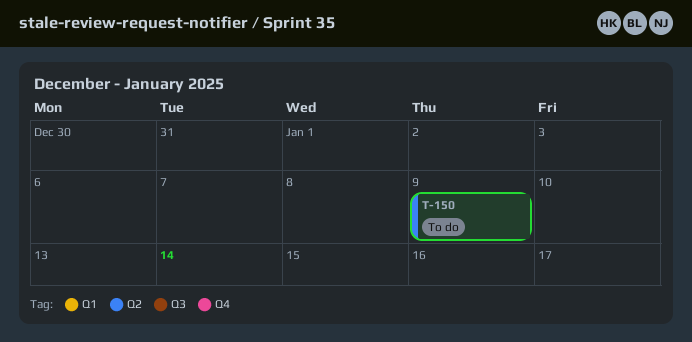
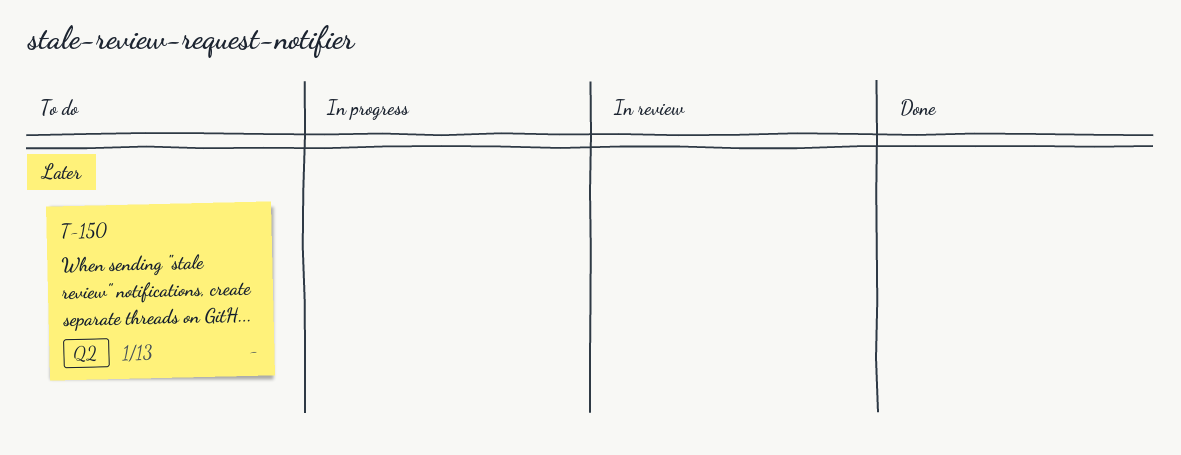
T-150, due: Jan 9 -> Jan 13

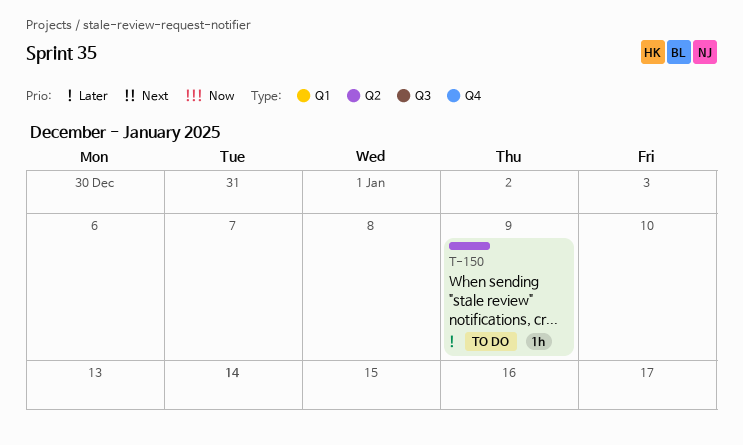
T-150, due: Jan 13 -> Jan 9

